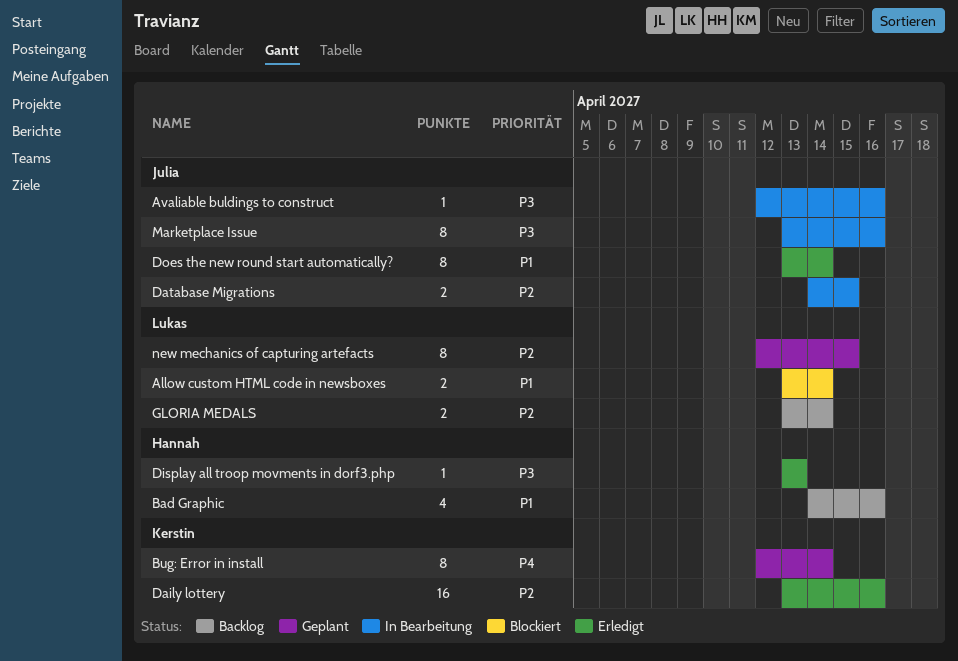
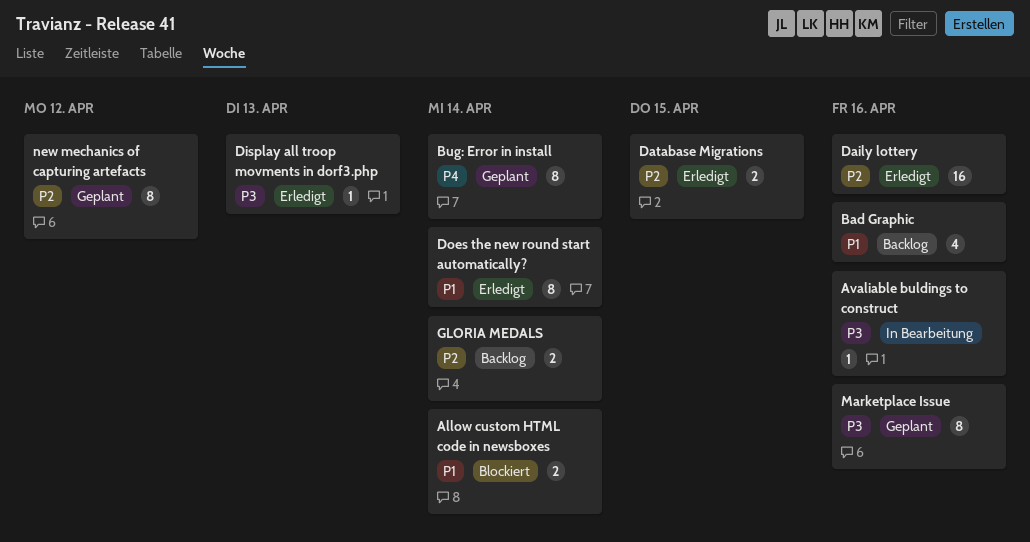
Database Migrations, status: In Bearbeitung -> Erledigt
Marketplace Issue, status: In Bearbeitung -> Geplant
new mechanics of capturing artefacts, due: Apr 15 -> Apr 12

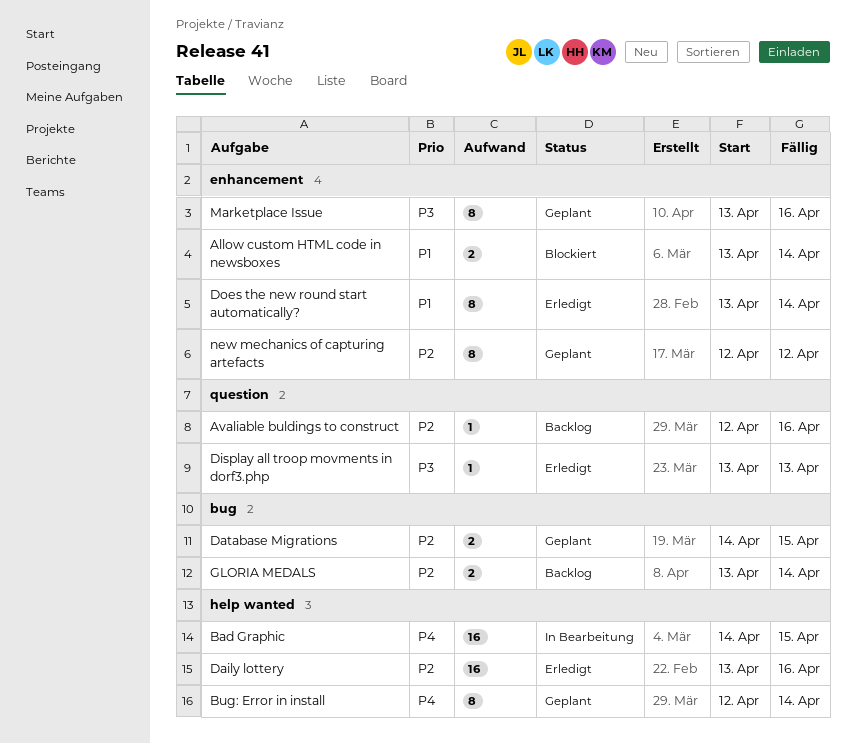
Avaliable buldings to construct, status: In Bearbeitung -> Backlog
Avaliable buldings to construct, priority: P3 -> P2
Bad Graphic, status: Backlog -> In Bearbeitung
Bad Graphic, priority: P1 -> P4
Bad Graphic, estimate: 4 -> 16
Bad Graphic, due: Apr 16 -> Apr 15
Database Migrations, status: Erledigt -> Geplant

